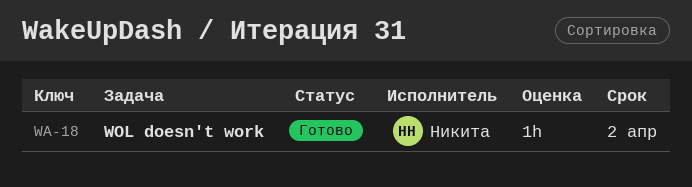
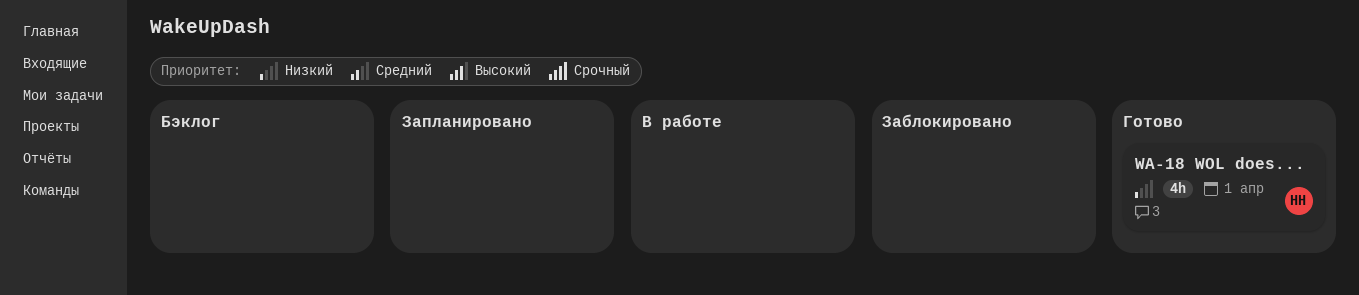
WA-18, estimate: 1h -> 4h
WA-18, due: Apr 2 -> Apr 1

